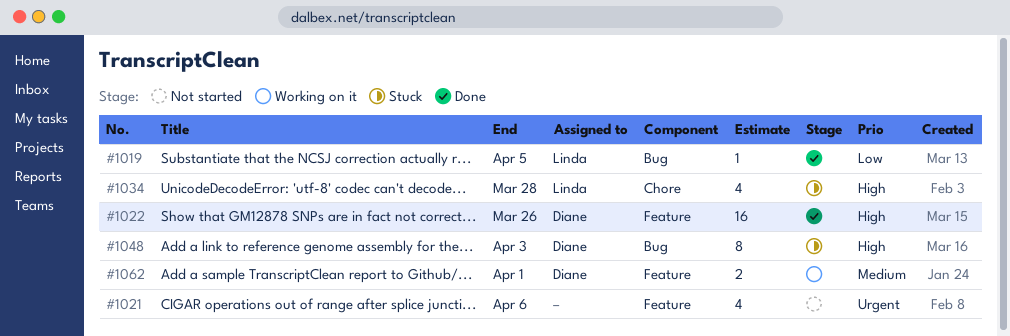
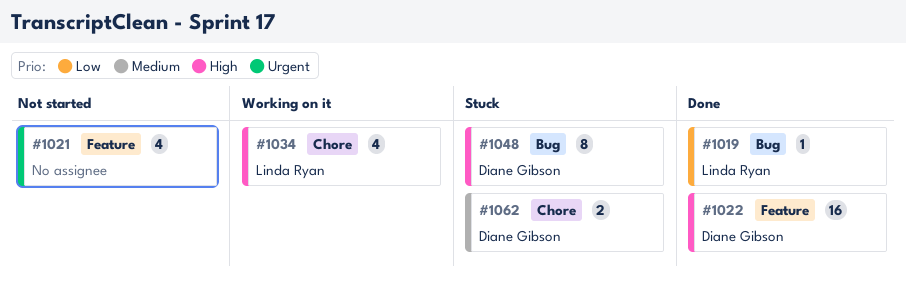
#1034, status: Stuck -> Working on it
#1062, status: Working on it -> Stuck
#1062, label: Feature -> Chore

